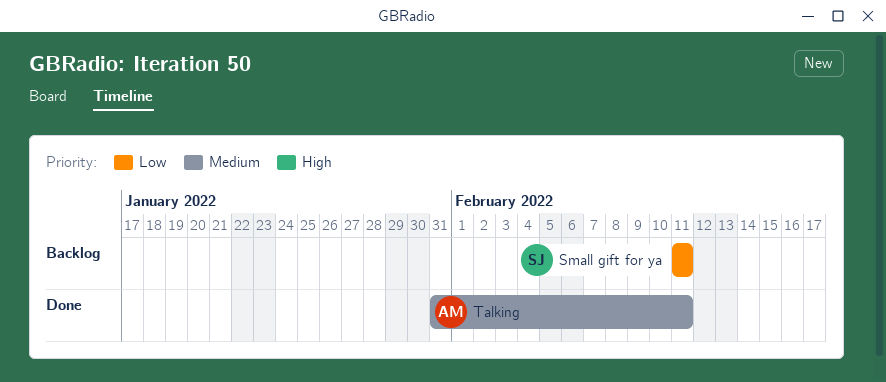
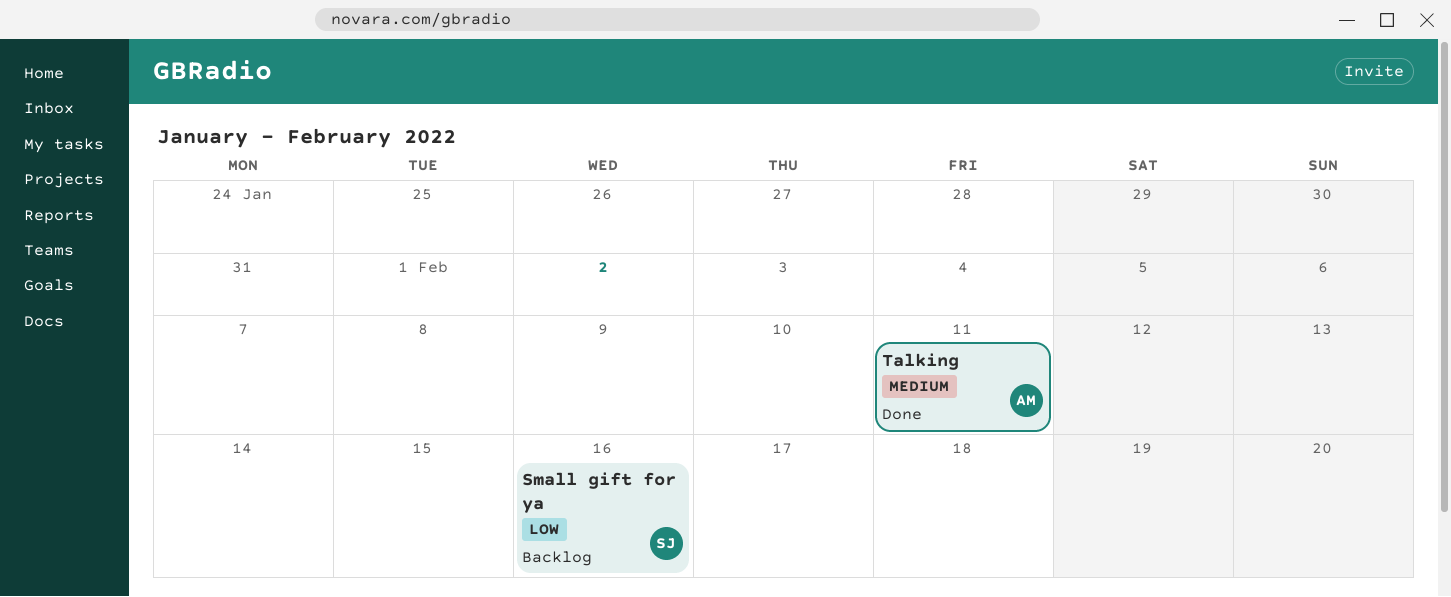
Small gift for ya, due: Feb 11 -> Feb 16

